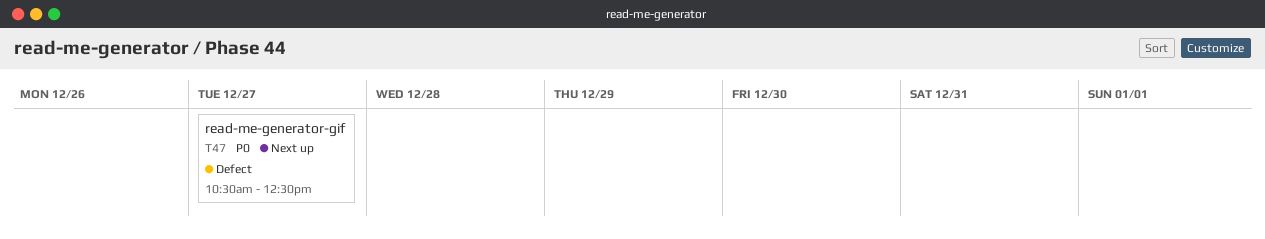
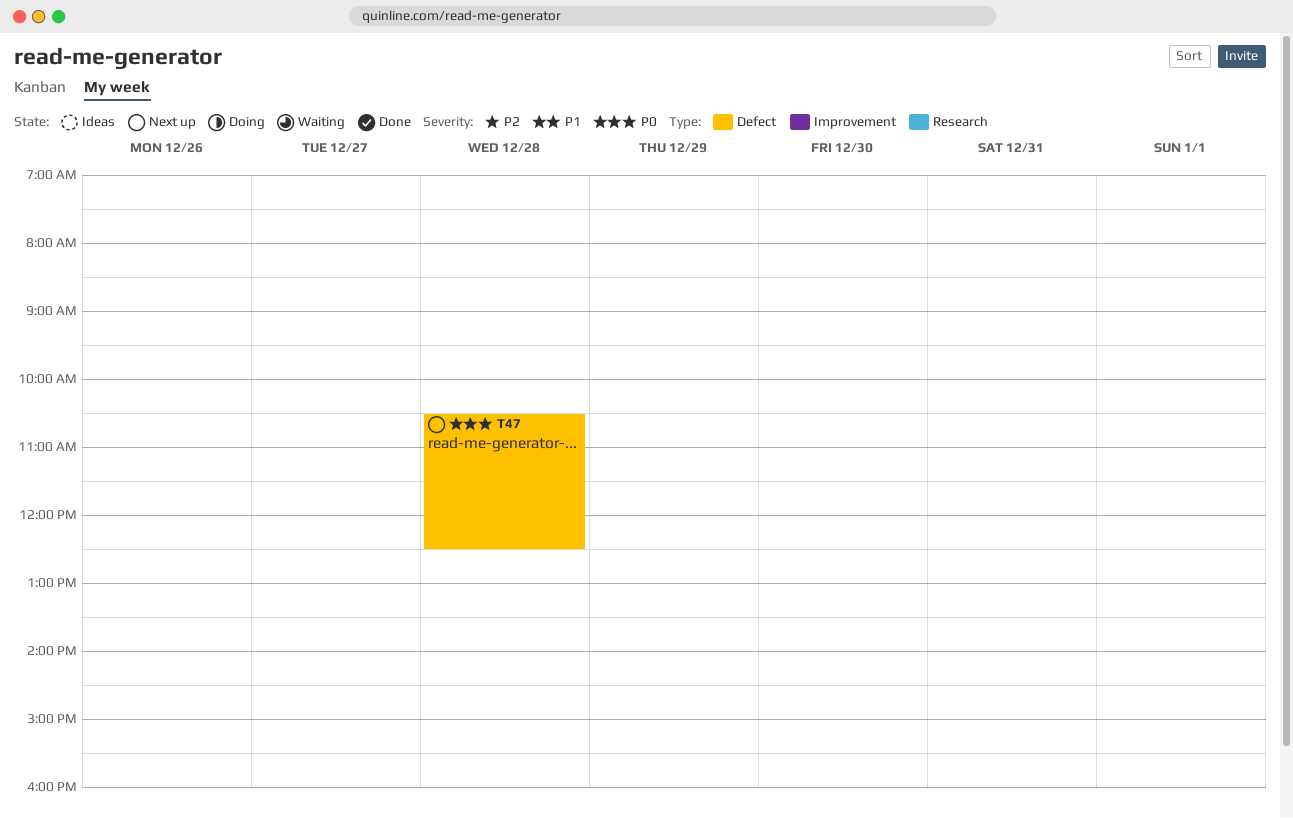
T47, day: Dec 27 -> Dec 28

